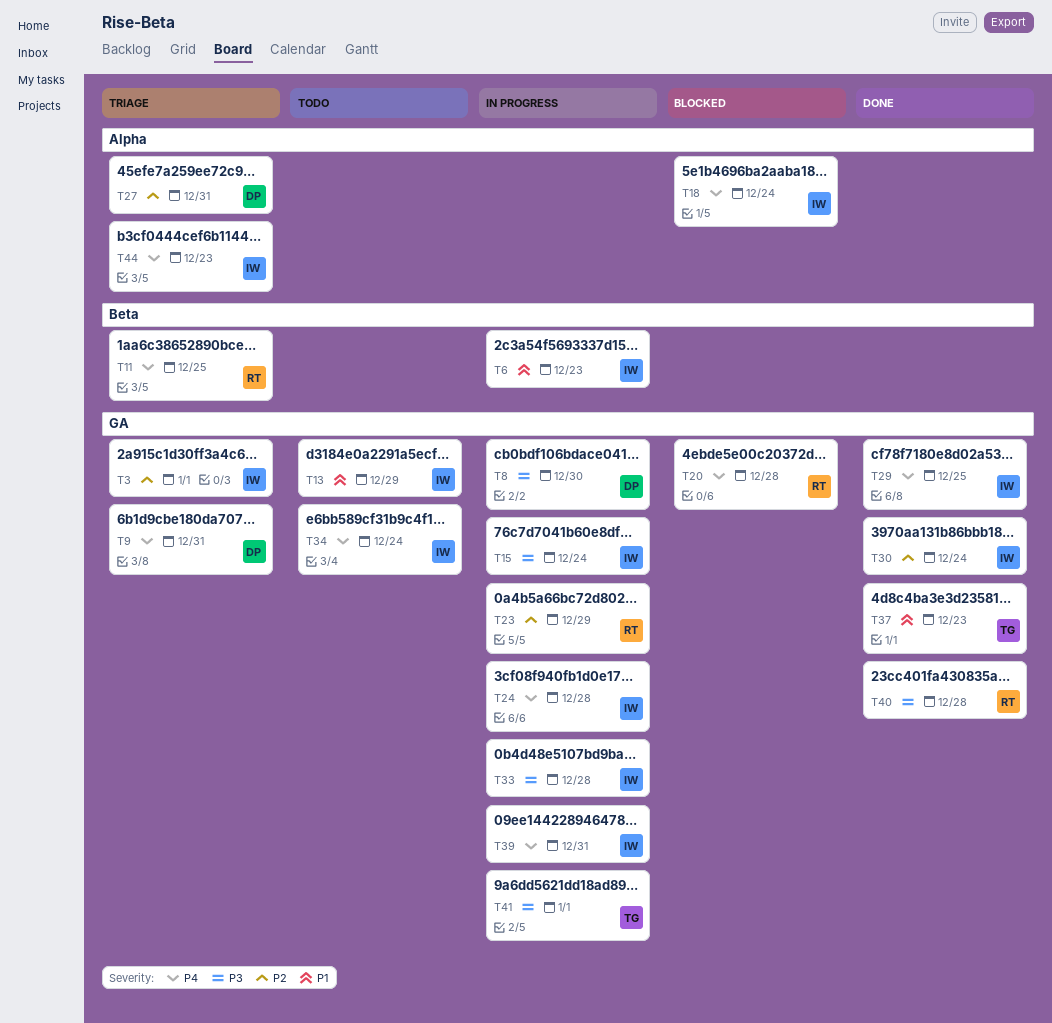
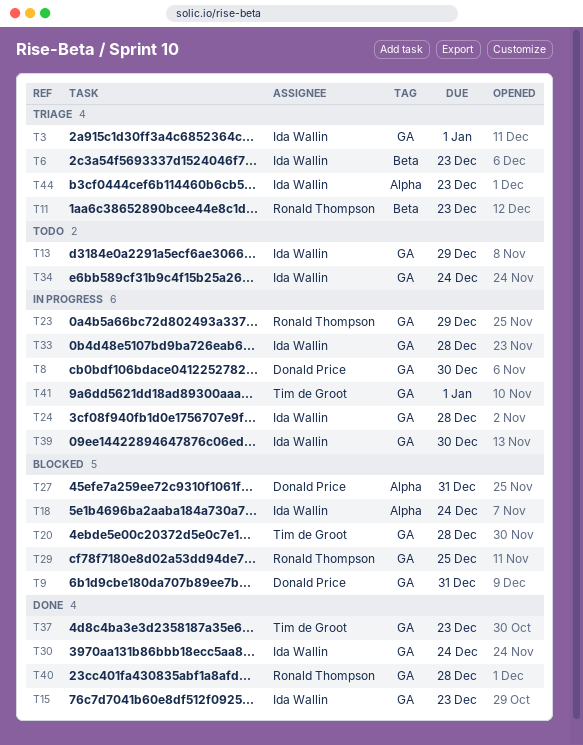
T6, status: In progress -> Triage
T9, status: Triage -> Blocked
T11, due: Dec 25 -> Dec 23
T15, status: In progress -> Done
T15, due: Dec 24 -> Dec 23
T20, owner: Ronald Thompson -> Tim de Groot
T27, status: Triage -> Blocked
T29, status: Done -> Blocked
T29, owner: Ida Wallin -> Ronald Thompson
T39, due: Dec 31 -> Dec 30

